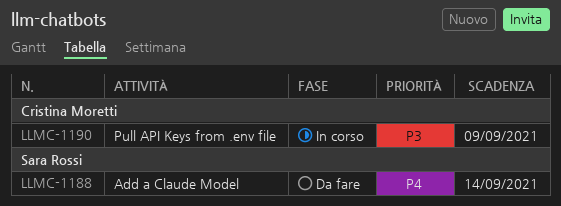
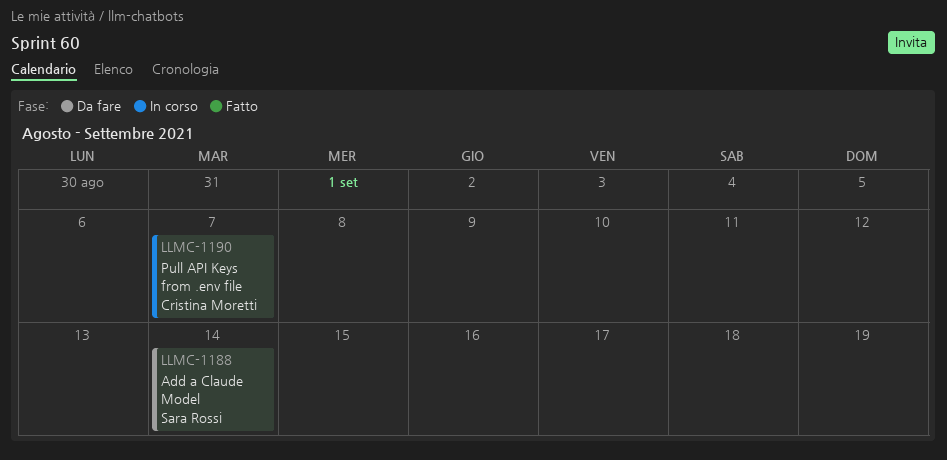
LLMC-1190, due: Sep 9 -> Sep 7

